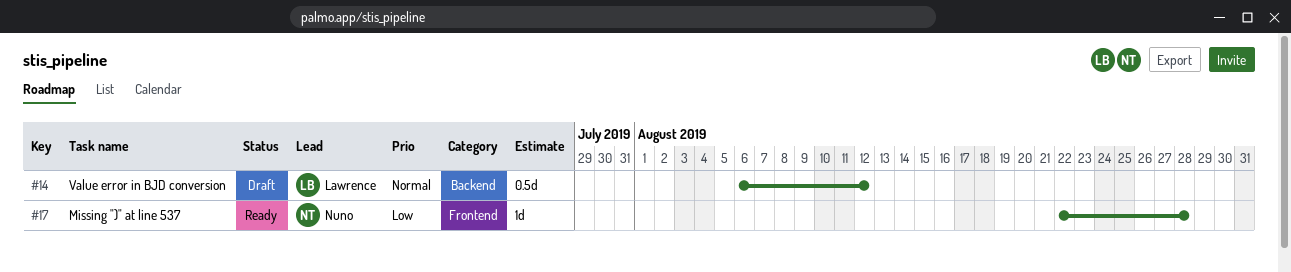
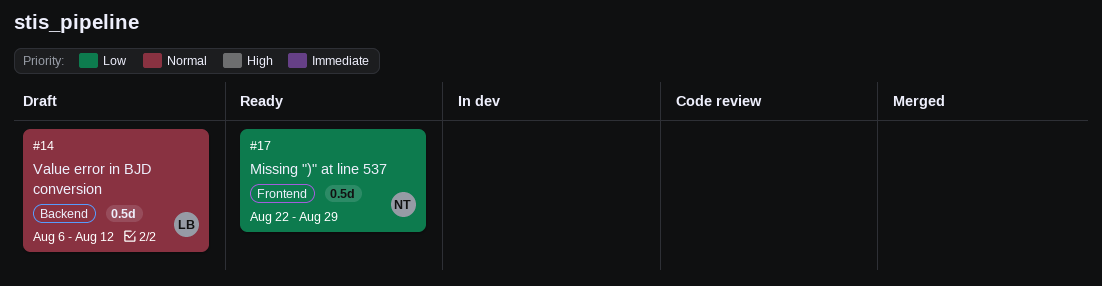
#17, estimate: 1d -> 0.5d
#17, due: Aug 28 -> Aug 29

